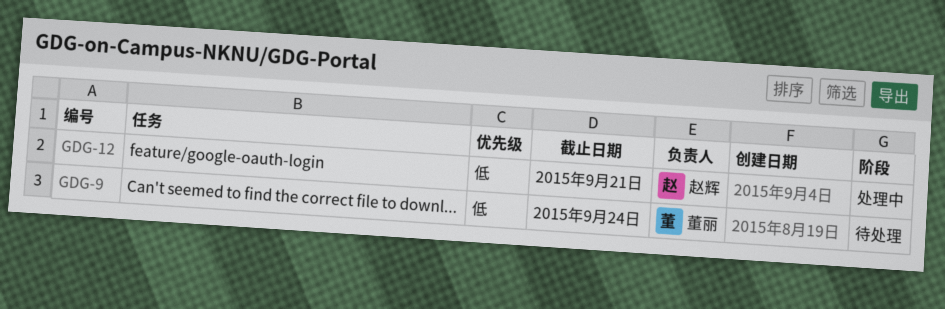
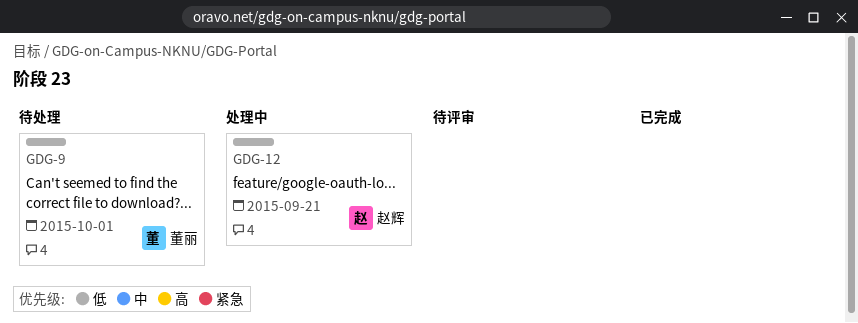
GDG-9, due: Sep 24 -> Oct 1

